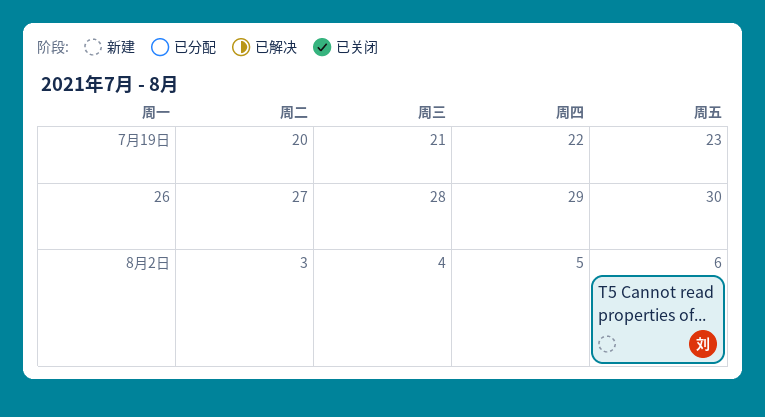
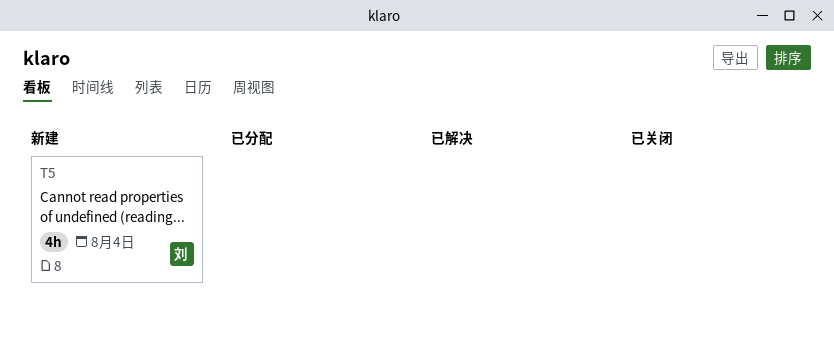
T5, due: Aug 6 -> Aug 4

